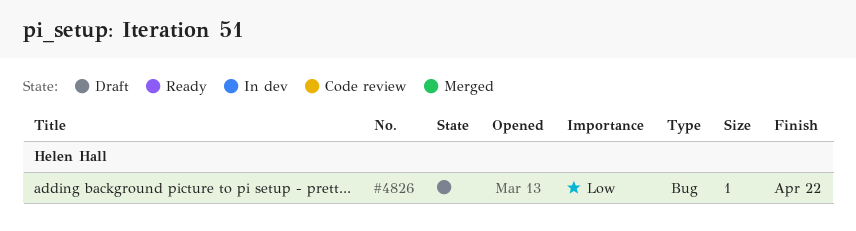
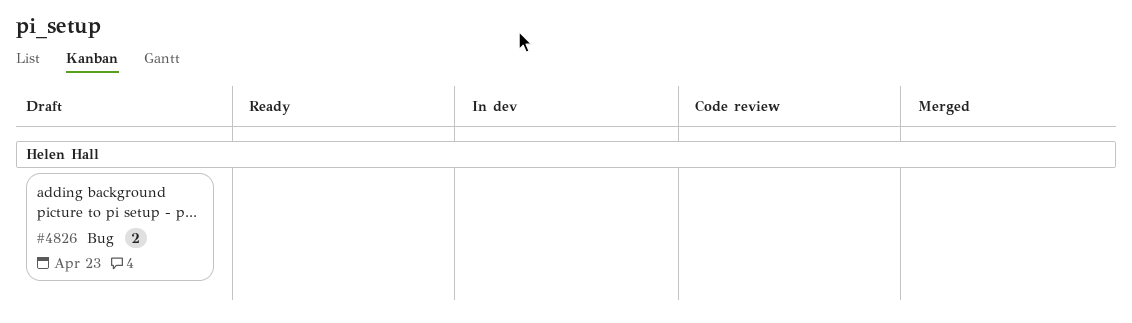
#4826, estimate: 1 -> 2
#4826, due: Apr 22 -> Apr 23

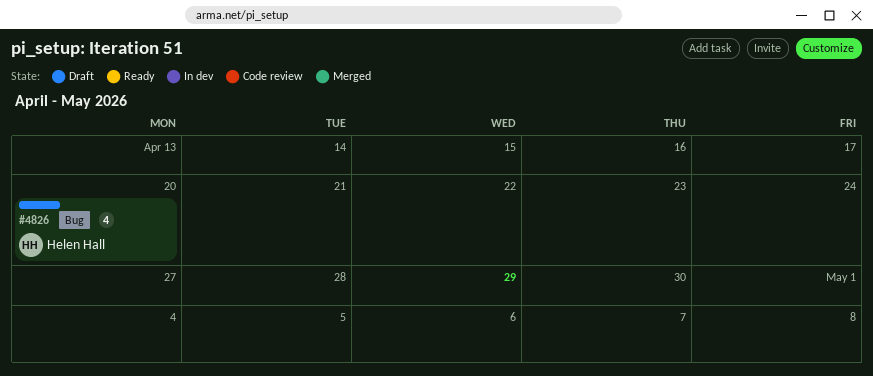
#4826, estimate: 2 -> 4
#4826, due: Apr 23 -> Apr 20

